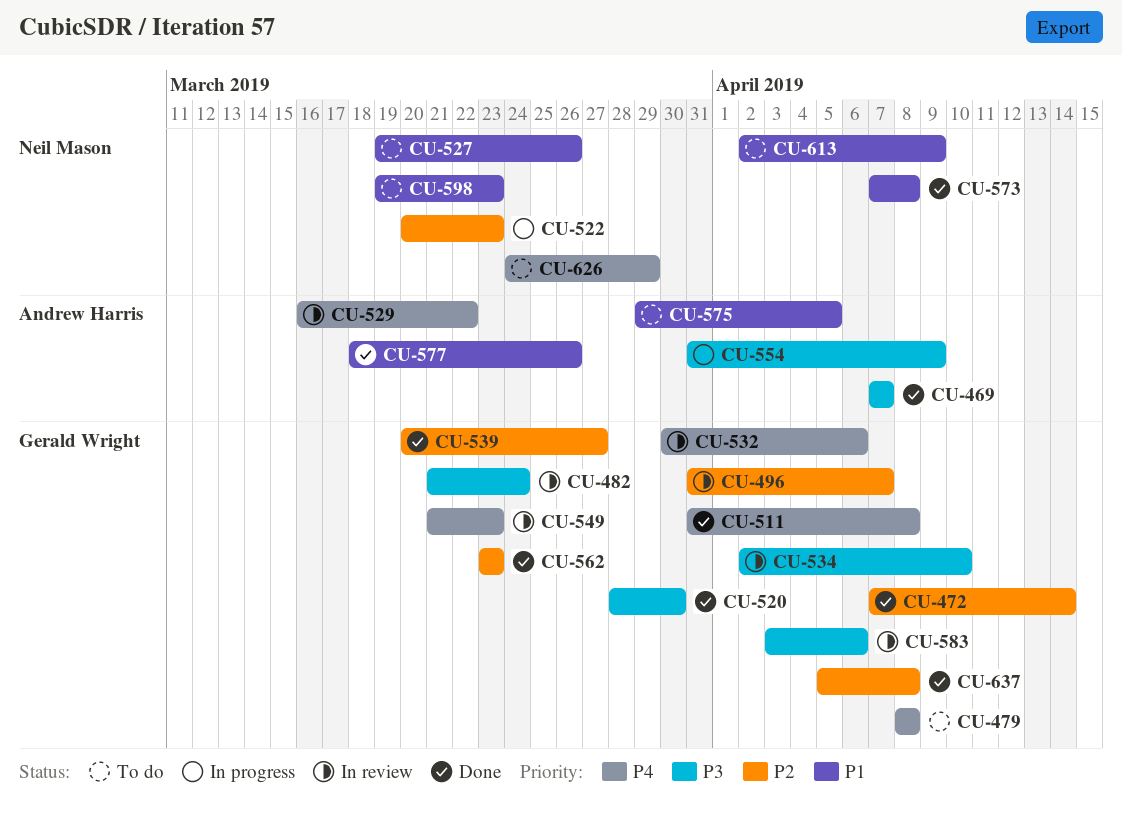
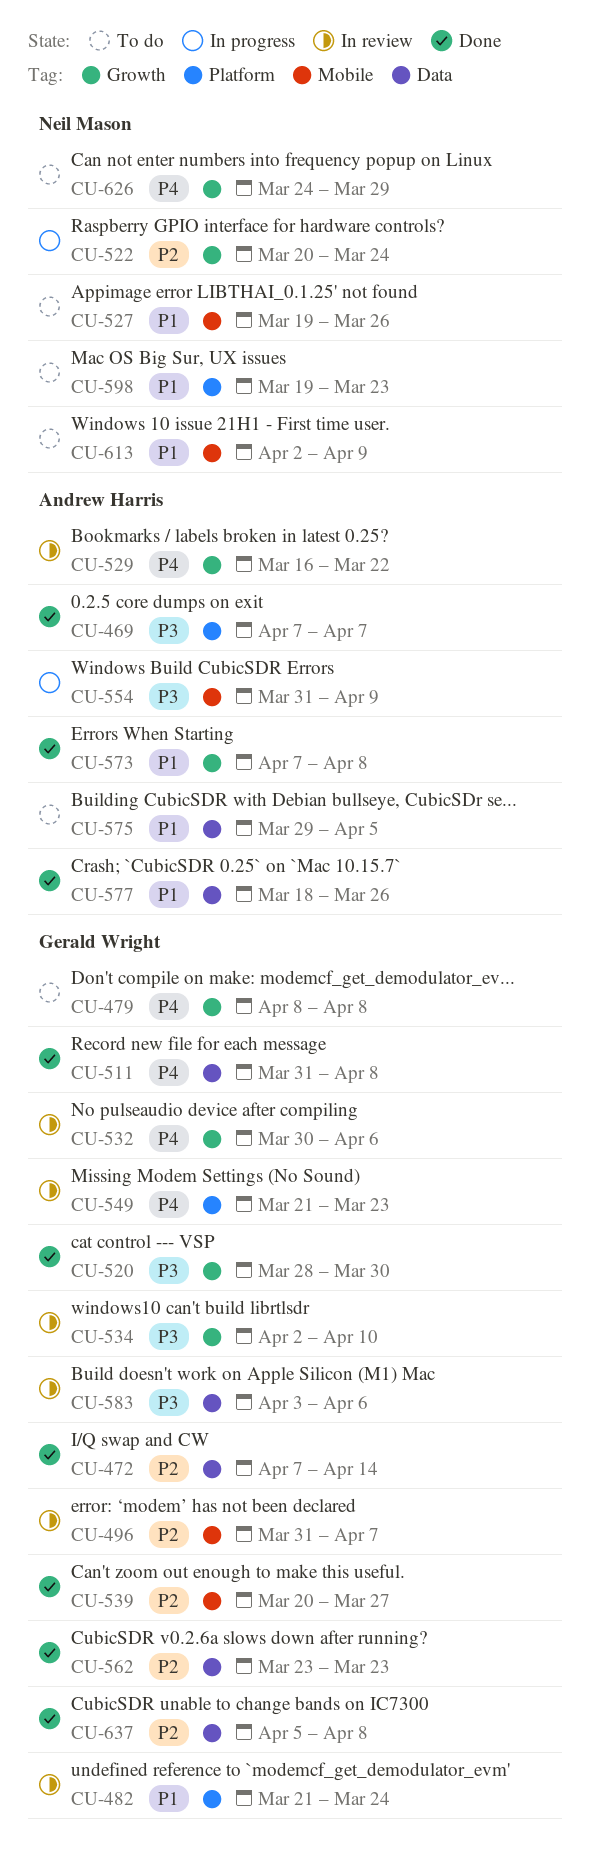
CU-482, priority: P3 -> P1
CU-522, due: Mar 23 -> Mar 24
CU-573, owner: Neil Mason -> Andrew Harris

